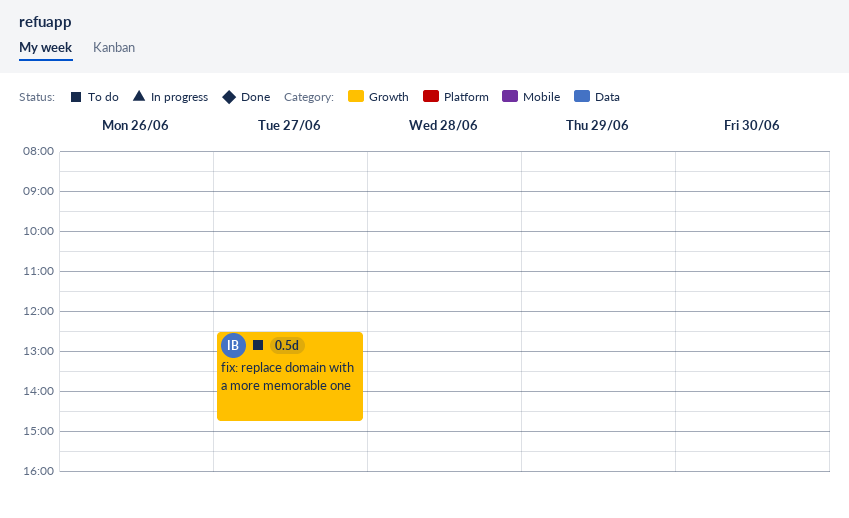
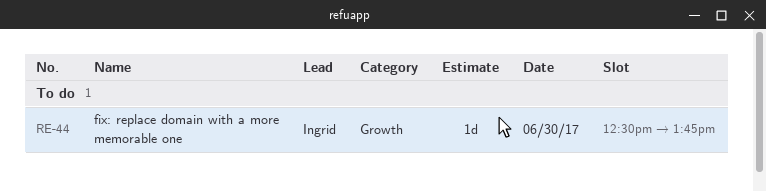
fix: replace domain with a more memorable one, estimate: 0.5d -> 1d
fix: replace domain with a more memorable one, day: Jun 27 -> Jun 30
fix: replace domain with a more memorable one, ends: 14:45 -> 13:45

